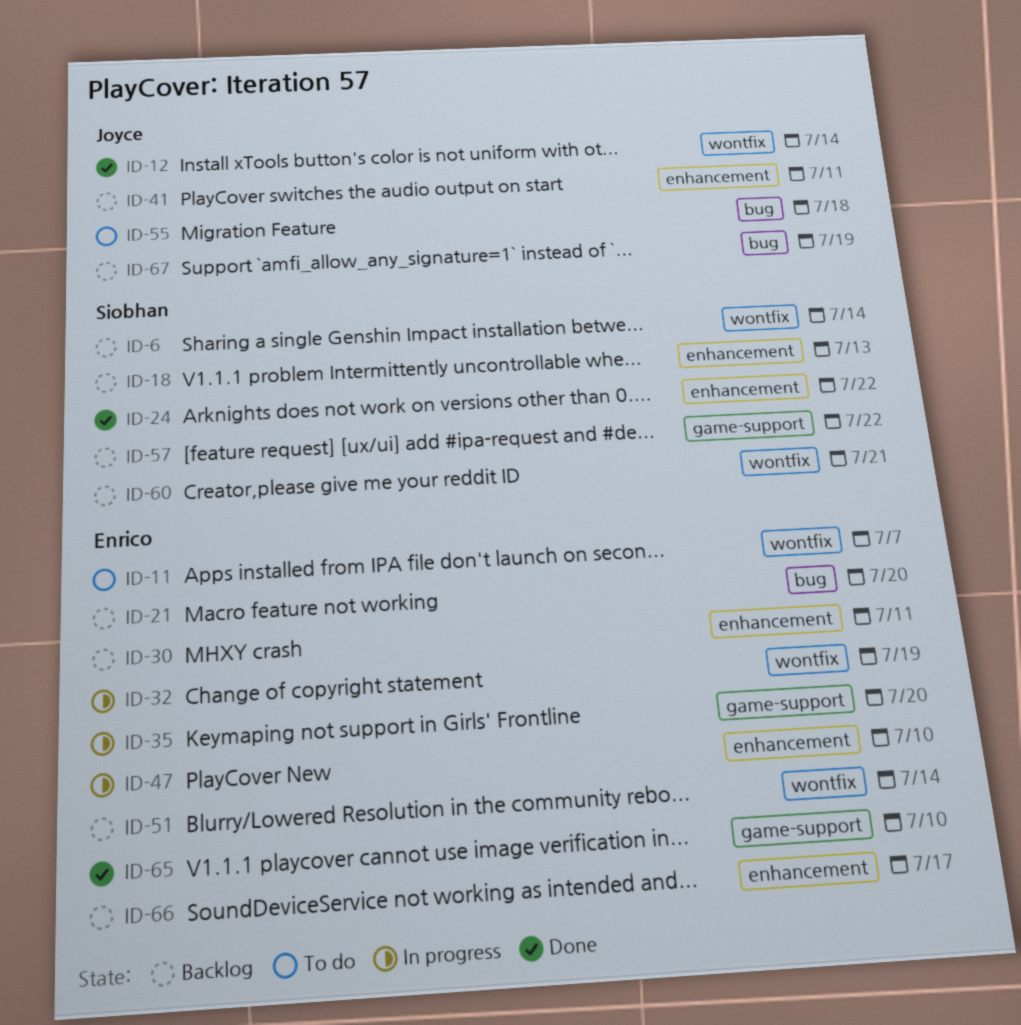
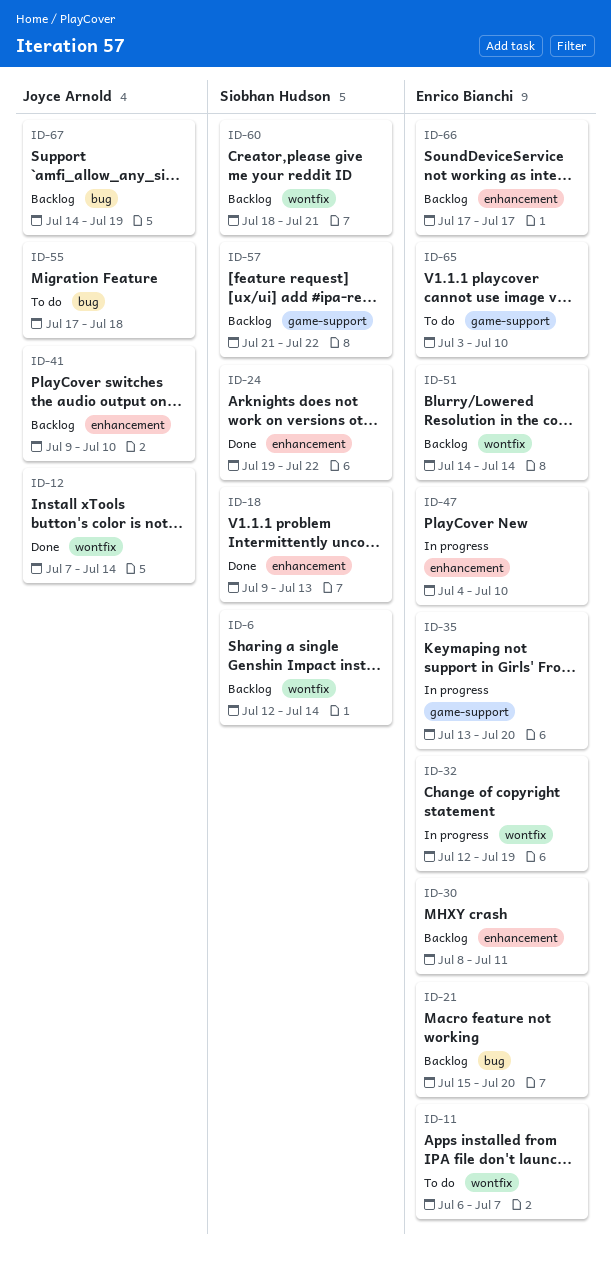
ID-18, status: Backlog -> Done
ID-41, due: Jul 11 -> Jul 10
ID-65, status: Done -> To do

